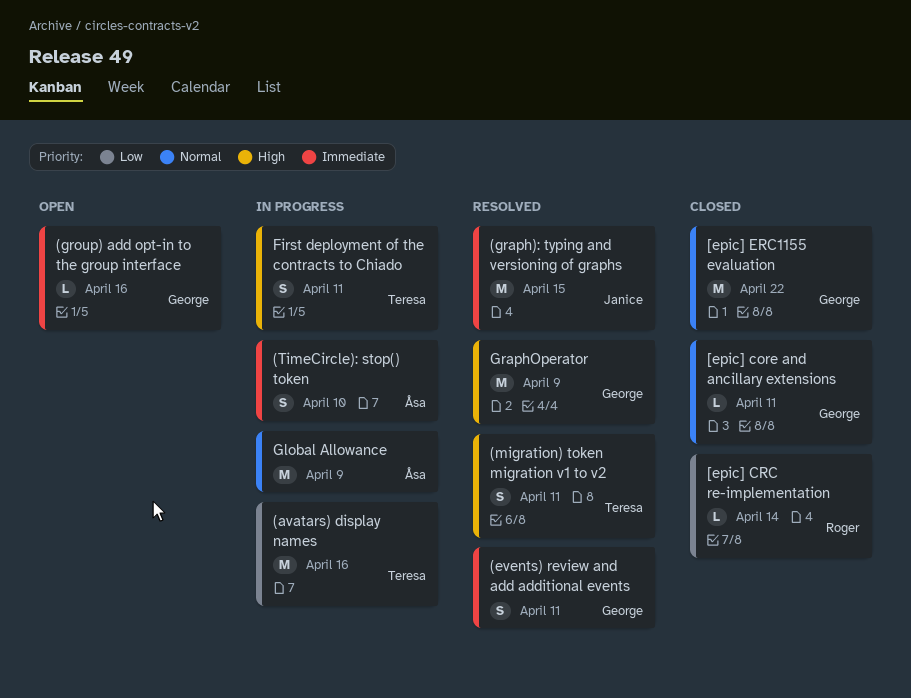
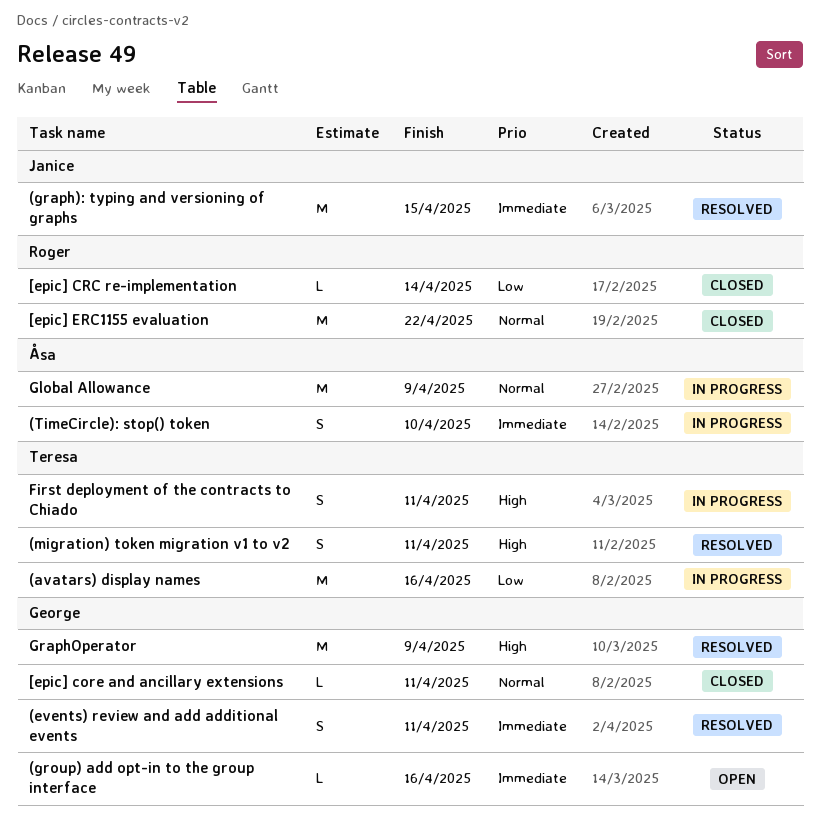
[epic] ERC1155 evaluation, owner: George -> Roger

